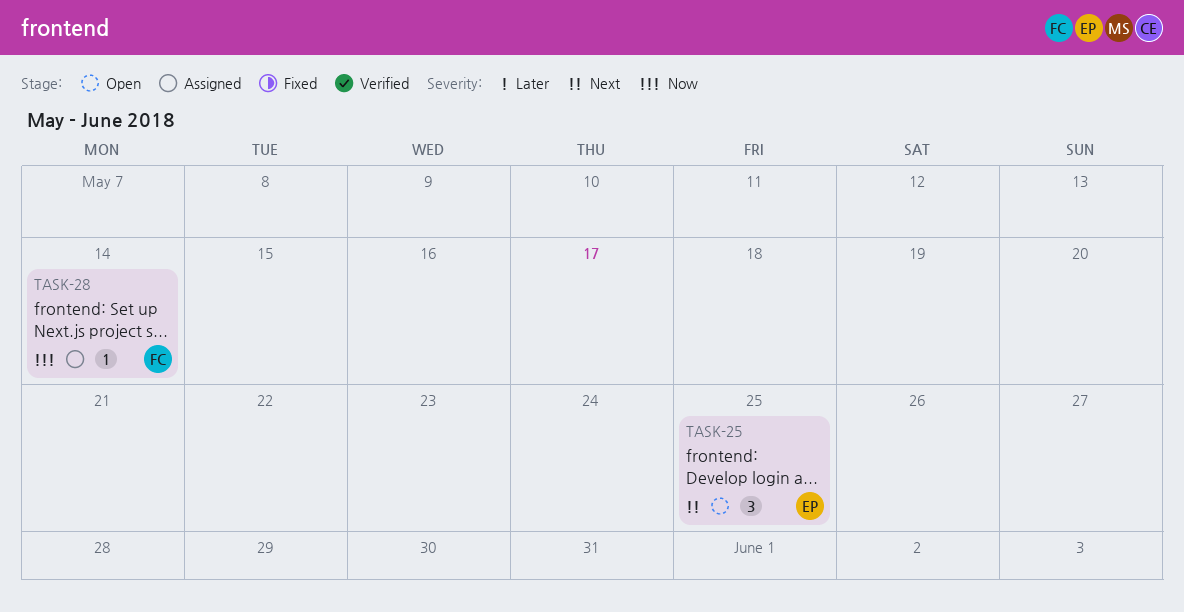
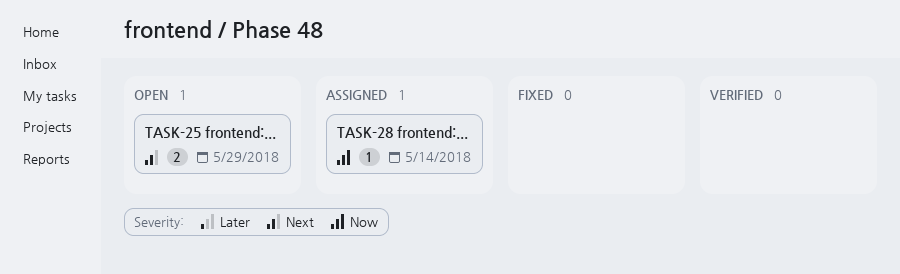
TASK-25, estimate: 3 -> 2
TASK-25, due: May 25 -> May 29

